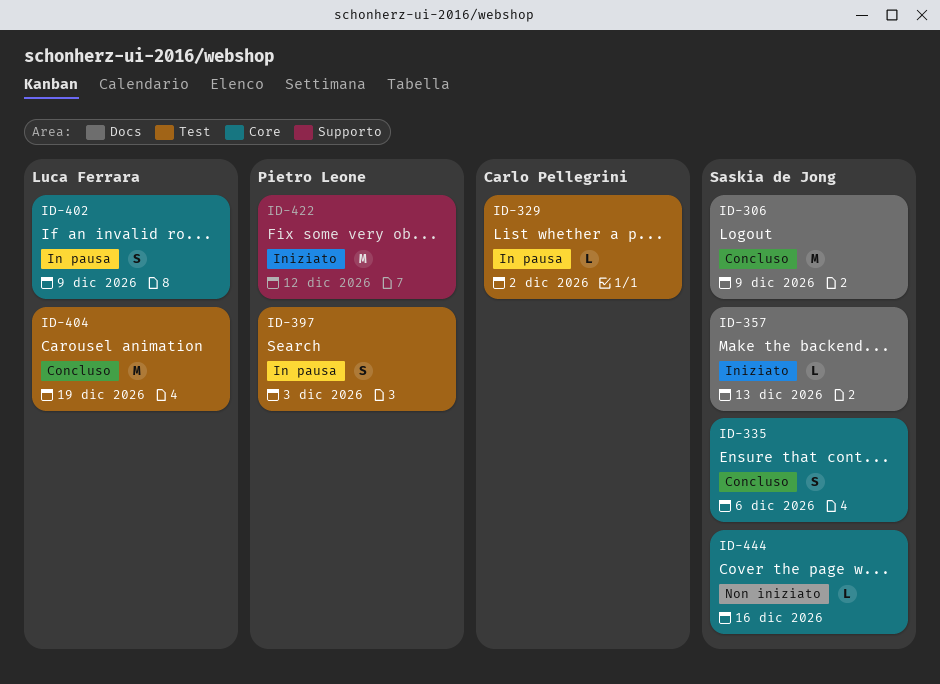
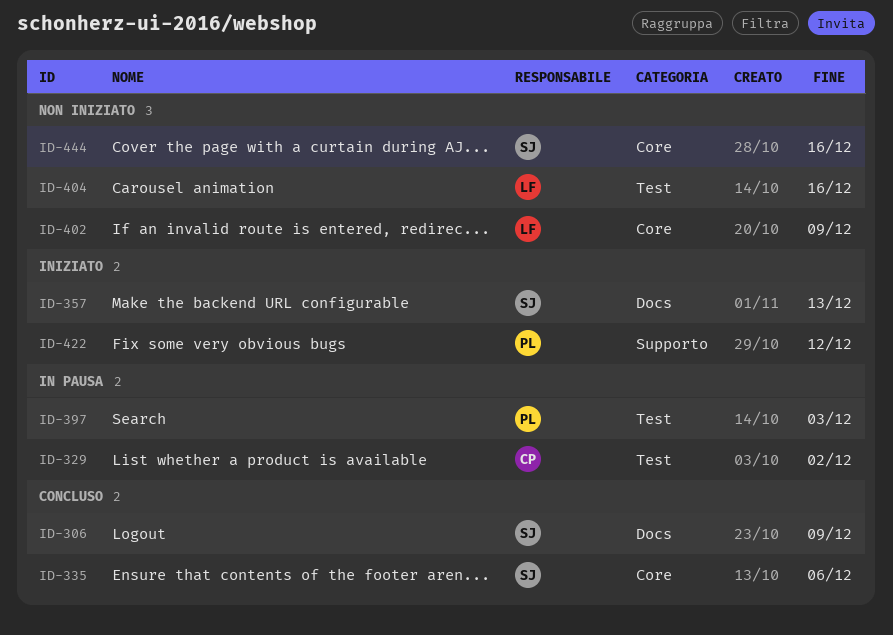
ID-402, status: In pausa -> Non iniziato
ID-404, status: Concluso -> Non iniziato
ID-404, due: Dec 19 -> Dec 16

